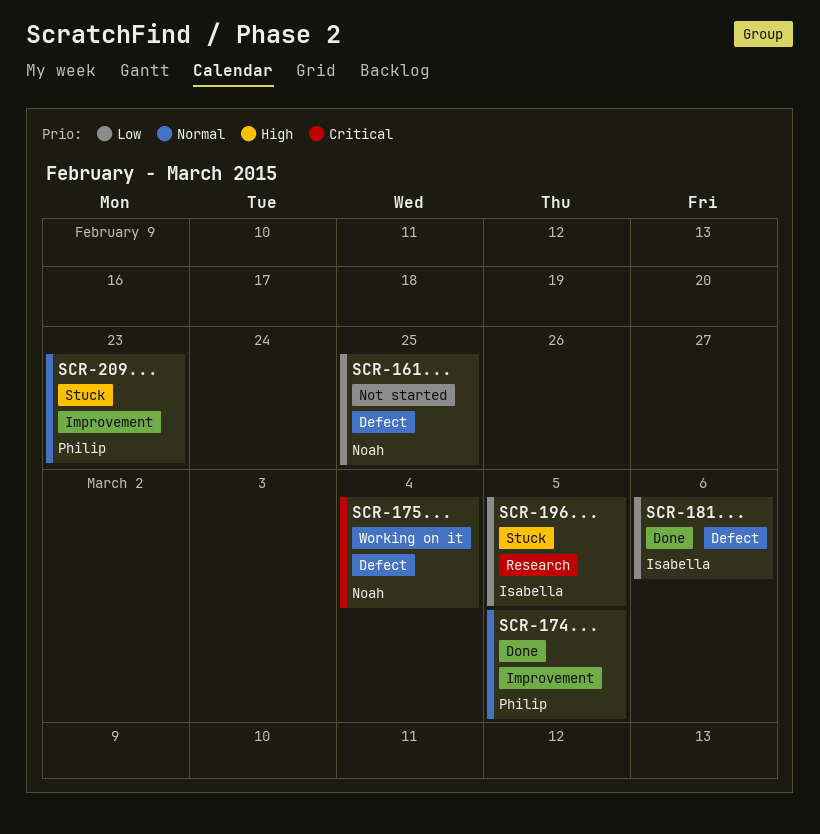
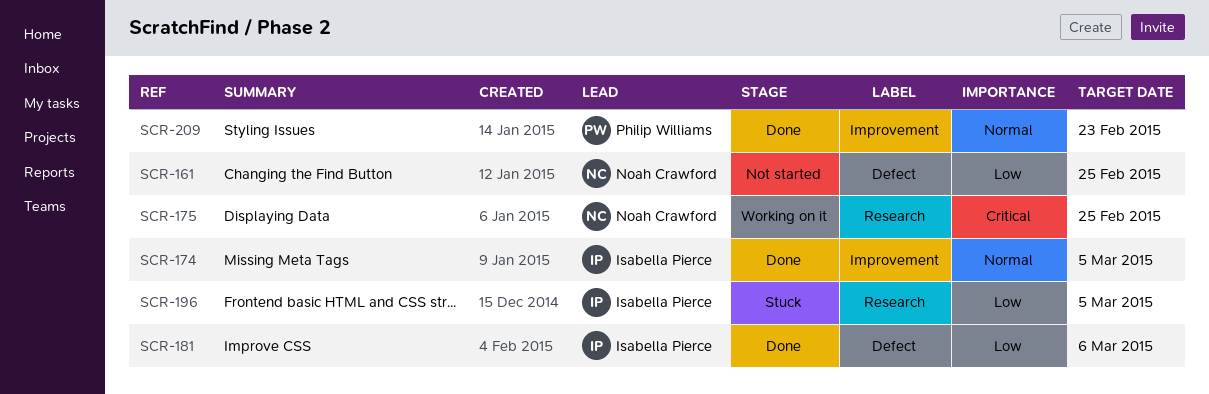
SCR-174, owner: Philip Williams -> Isabella Pierce
SCR-175, label: Defect -> Research
SCR-175, due: Mar 4 -> Feb 25
SCR-209, status: Stuck -> Done

